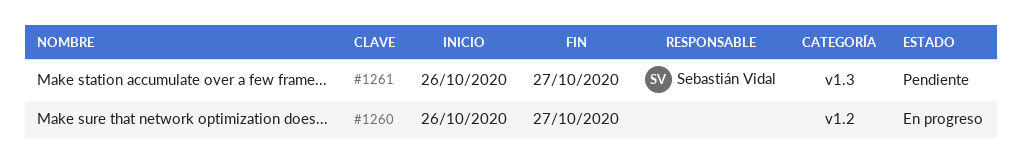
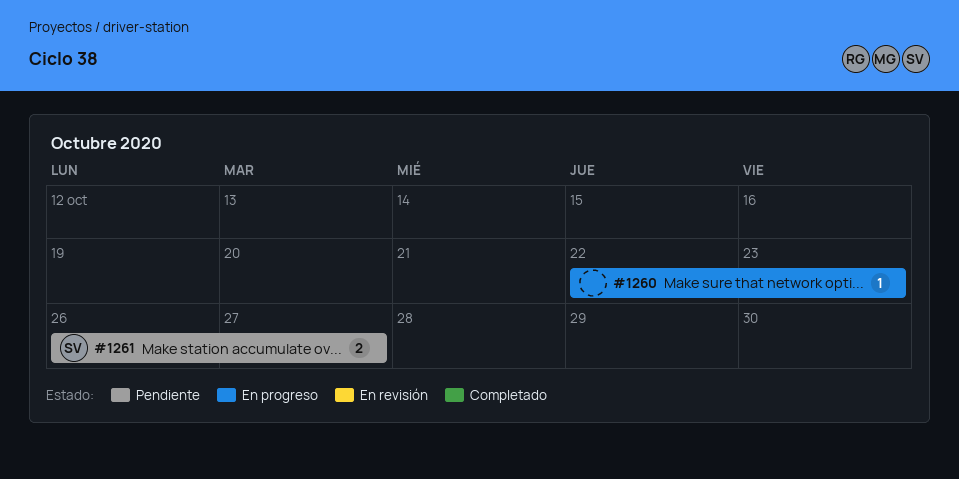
#1260, start: Oct 26 -> Oct 22
#1260, due: Oct 27 -> Oct 23

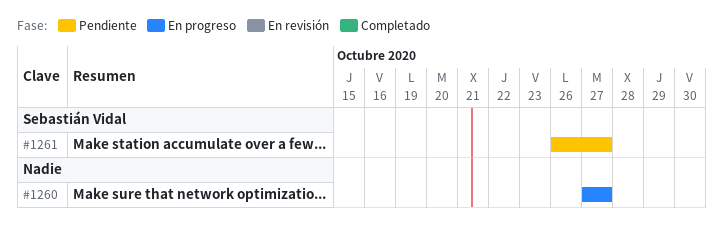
#1260, start: Oct 22 -> Oct 27
#1260, due: Oct 23 -> Oct 27

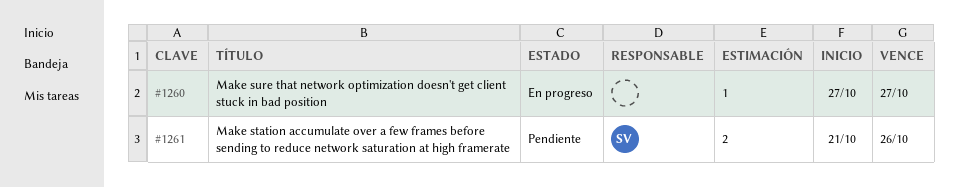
#1261, start: Oct 26 -> Oct 21
#1261, due: Oct 27 -> Oct 26

